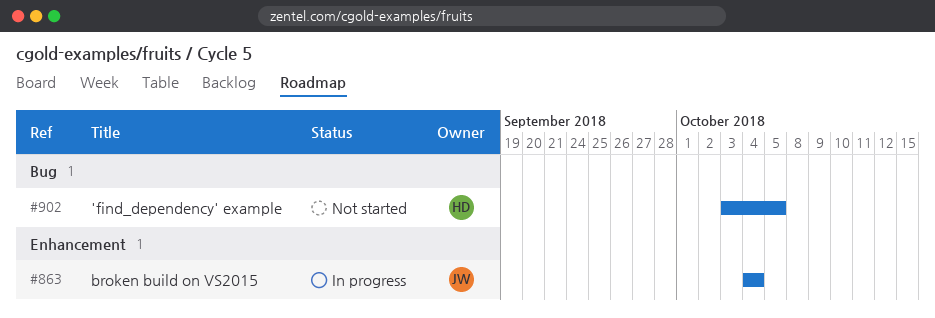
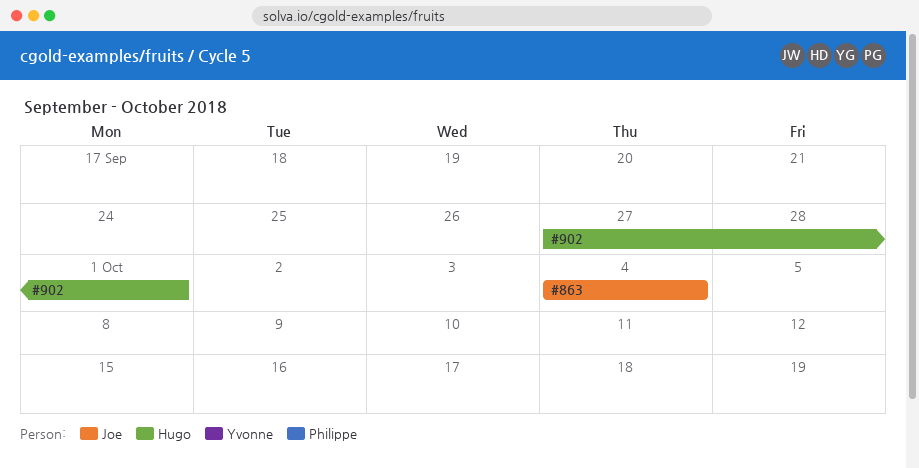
#902, start: Oct 3 -> Sep 27
#902, due: Oct 5 -> Oct 1

